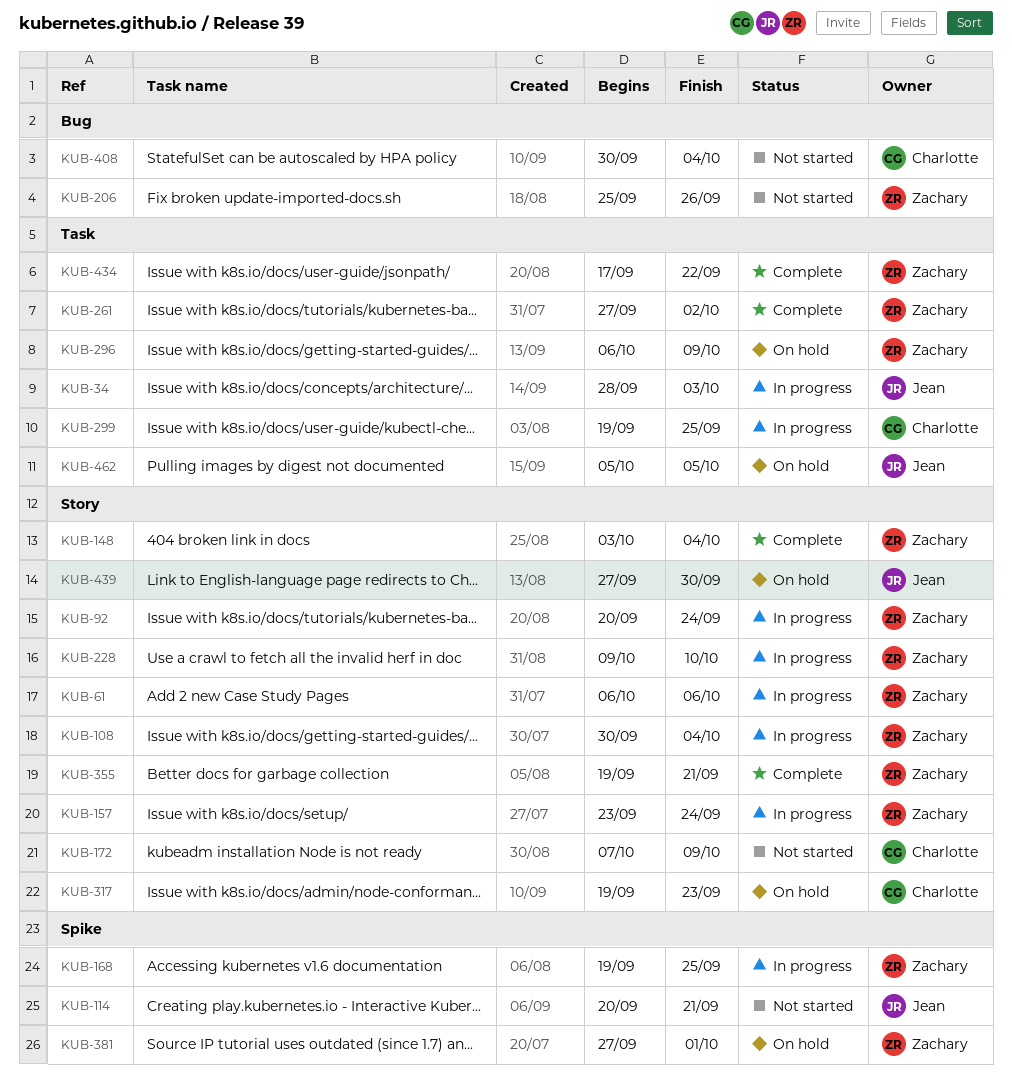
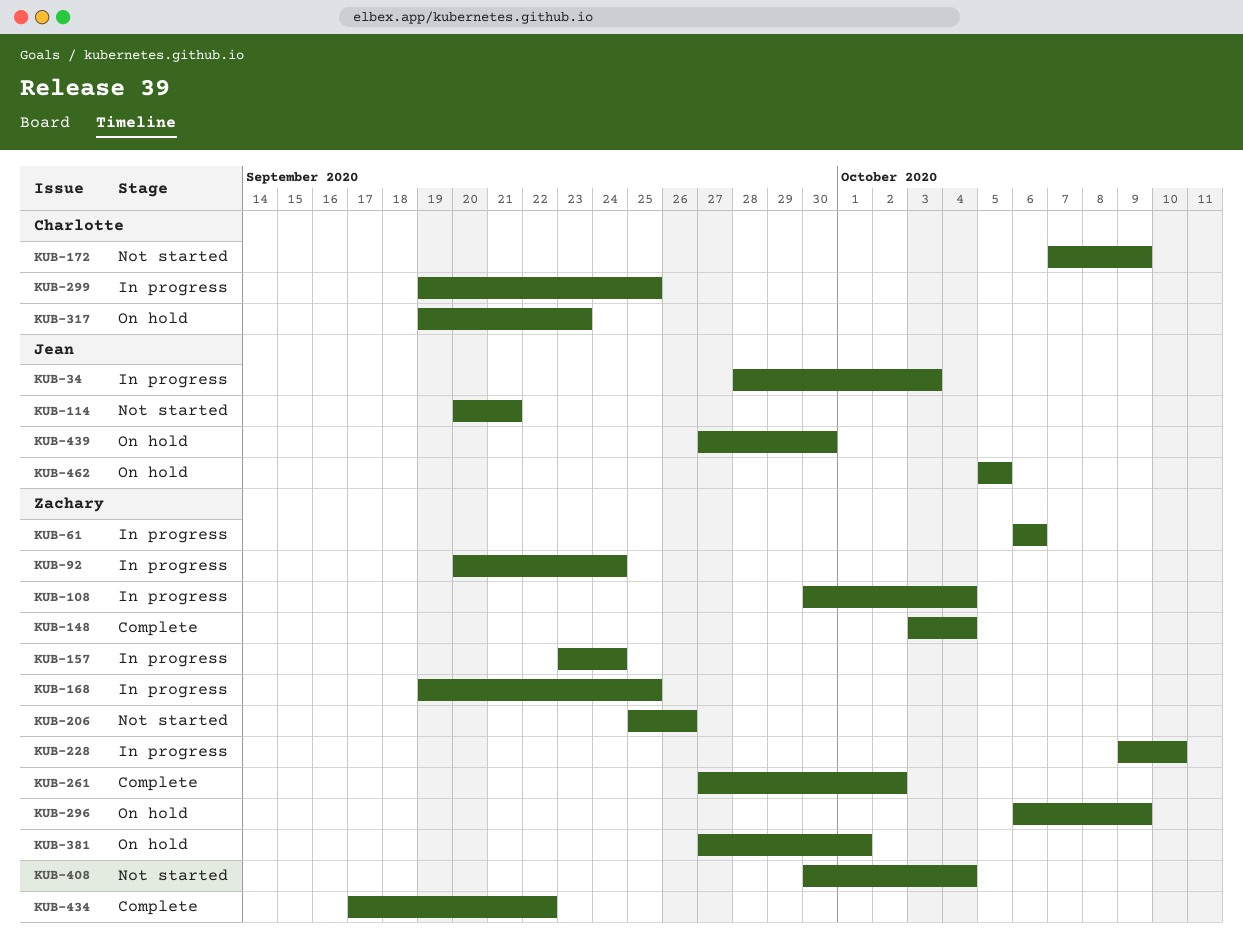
KUB-355: present -> none
KUB-408, owner: Charlotte -> Zachary

